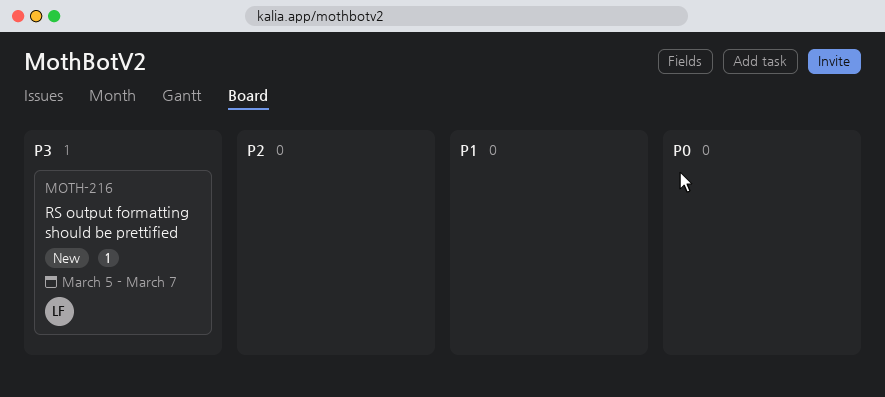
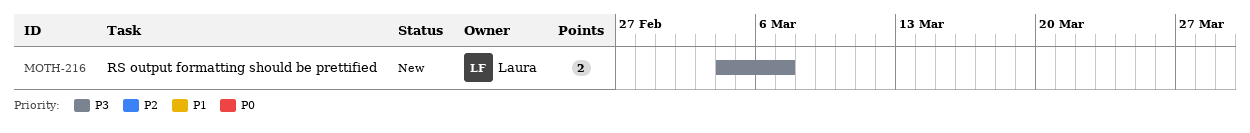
MOTH-216, estimate: 1 -> 2
MOTH-216, start: Mar 5 -> Mar 4

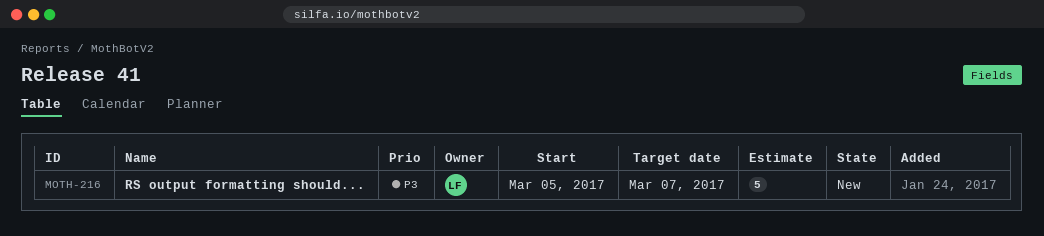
MOTH-216, estimate: 2 -> 5
MOTH-216, start: Mar 4 -> Mar 5

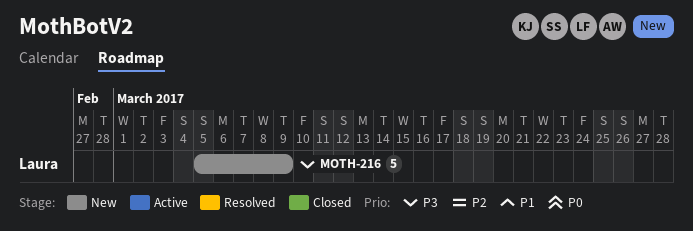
MOTH-216, due: Mar 7 -> Mar 9

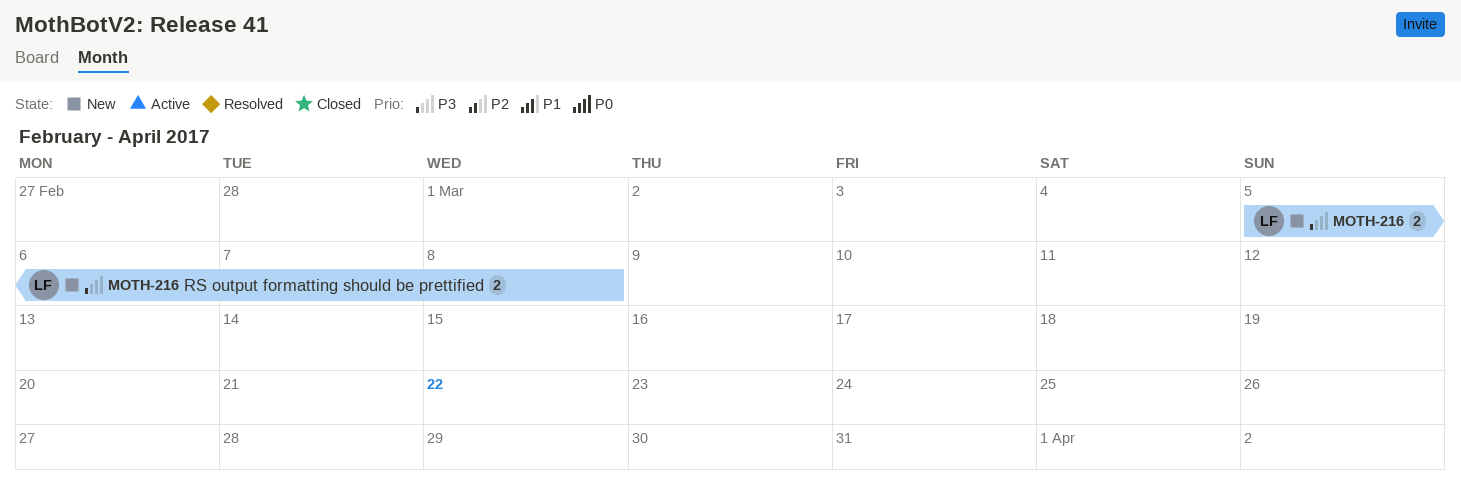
MOTH-216, estimate: 5 -> 2
MOTH-216, due: Mar 9 -> Mar 8

